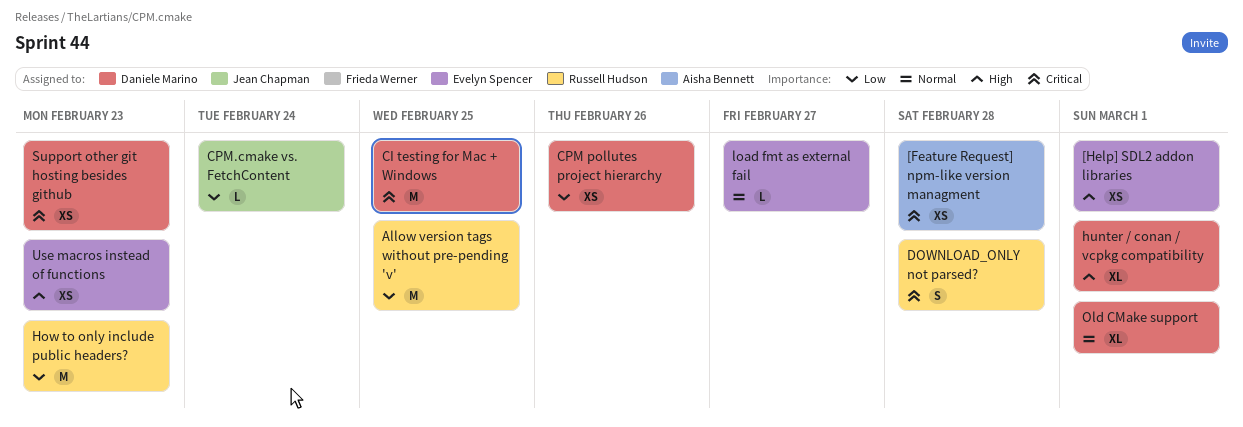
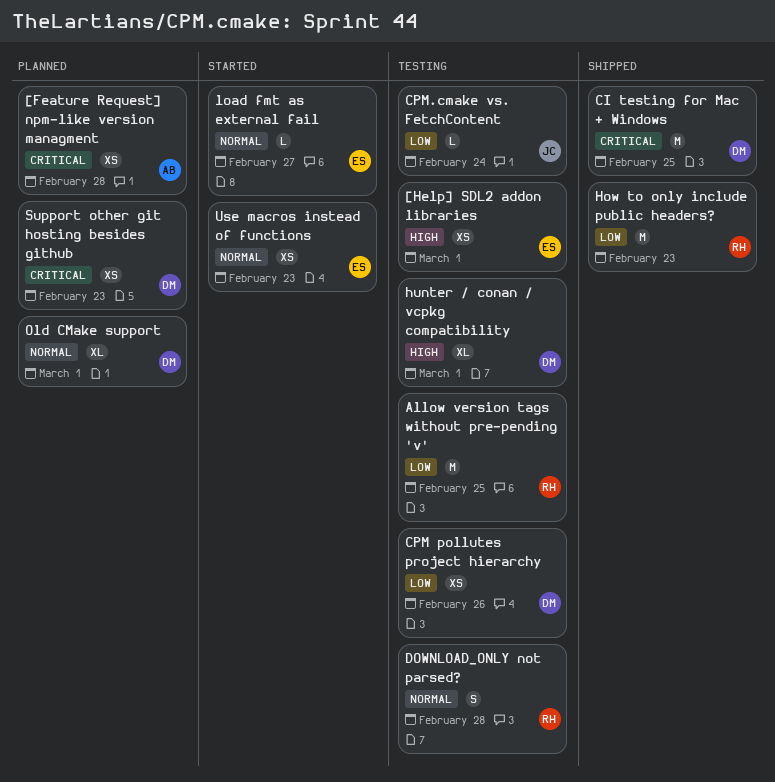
DOWNLOAD_ONLY not parsed?, priority: Critical -> Normal
Use macros instead of functions, priority: High -> Normal

